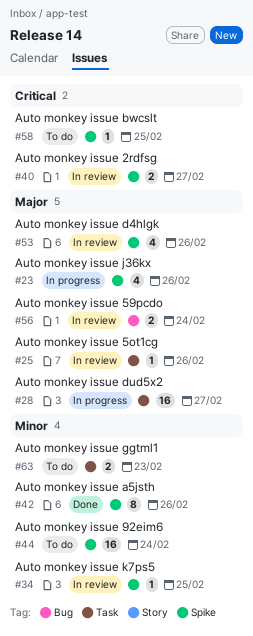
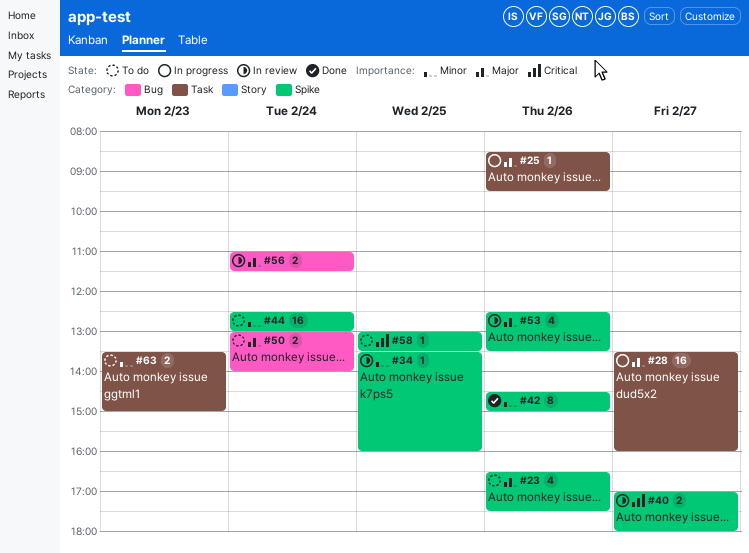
#23, status: In progress -> To do
#25, status: In review -> In progress
#50: none -> present

